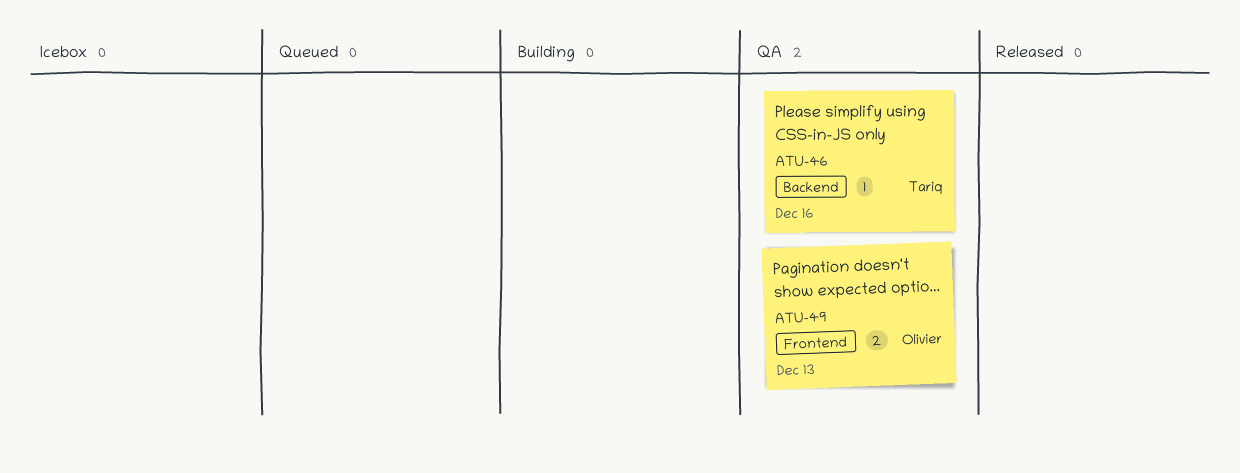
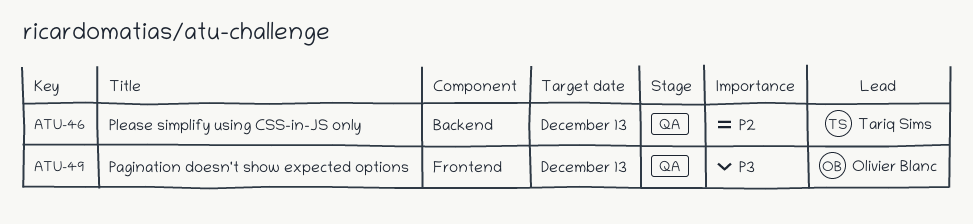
ATU-46, due: Dec 16 -> Dec 13

